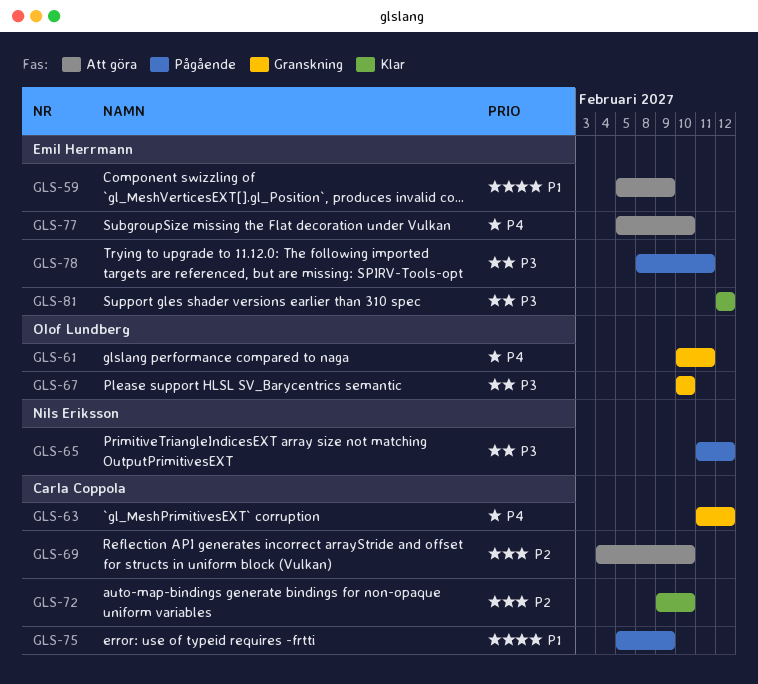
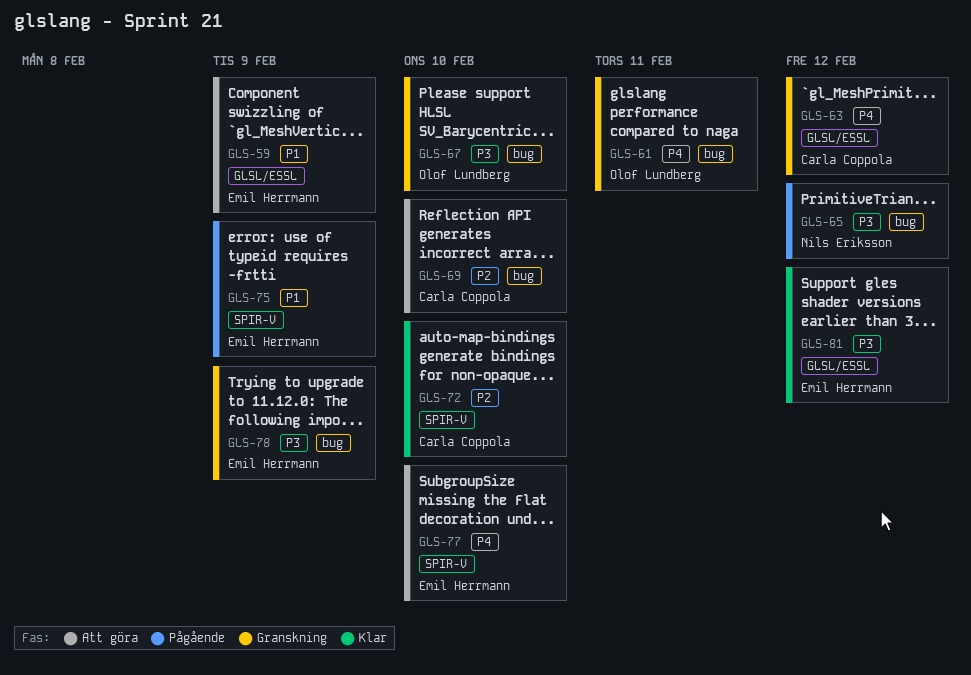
GLS-75, owner: Carla Coppola -> Emil Herrmann
GLS-78, status: Pågående -> Granskning
GLS-78, due: Feb 11 -> Feb 9

